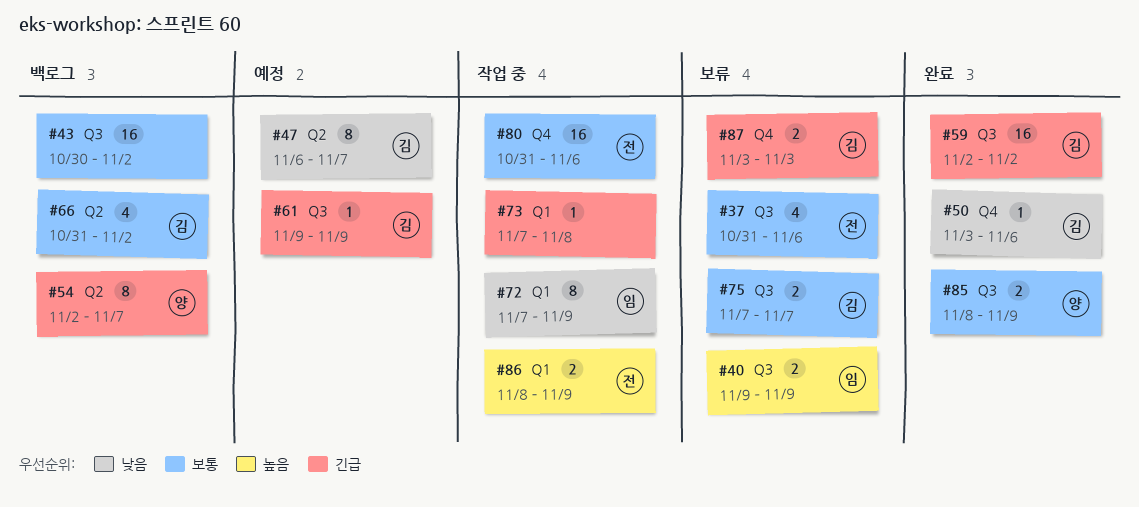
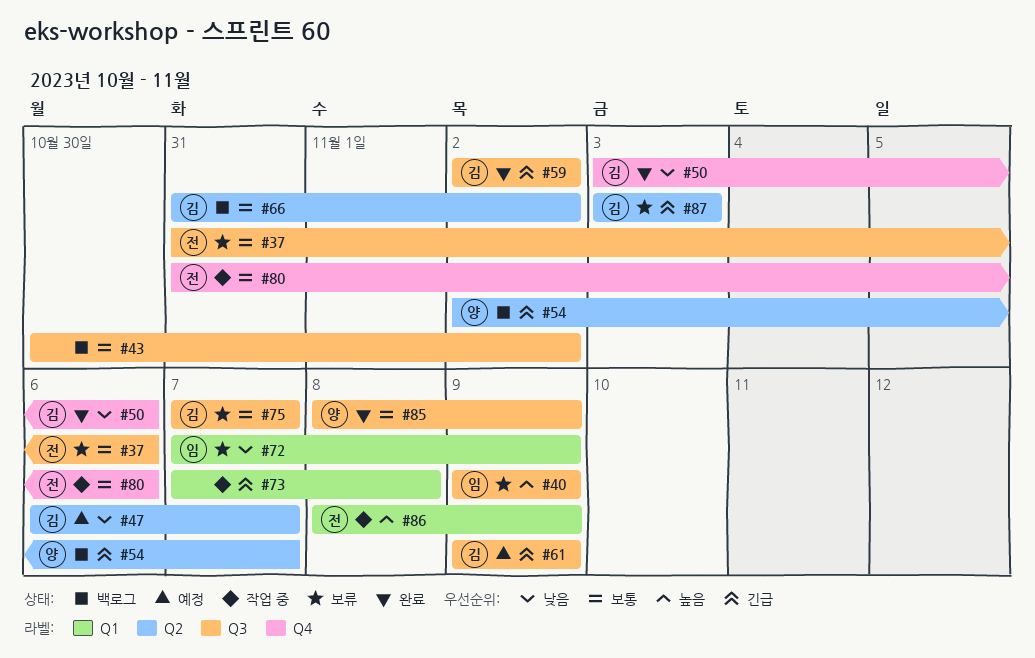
#72, status: 작업 중 -> 보류
#87, label: Q4 -> Q2

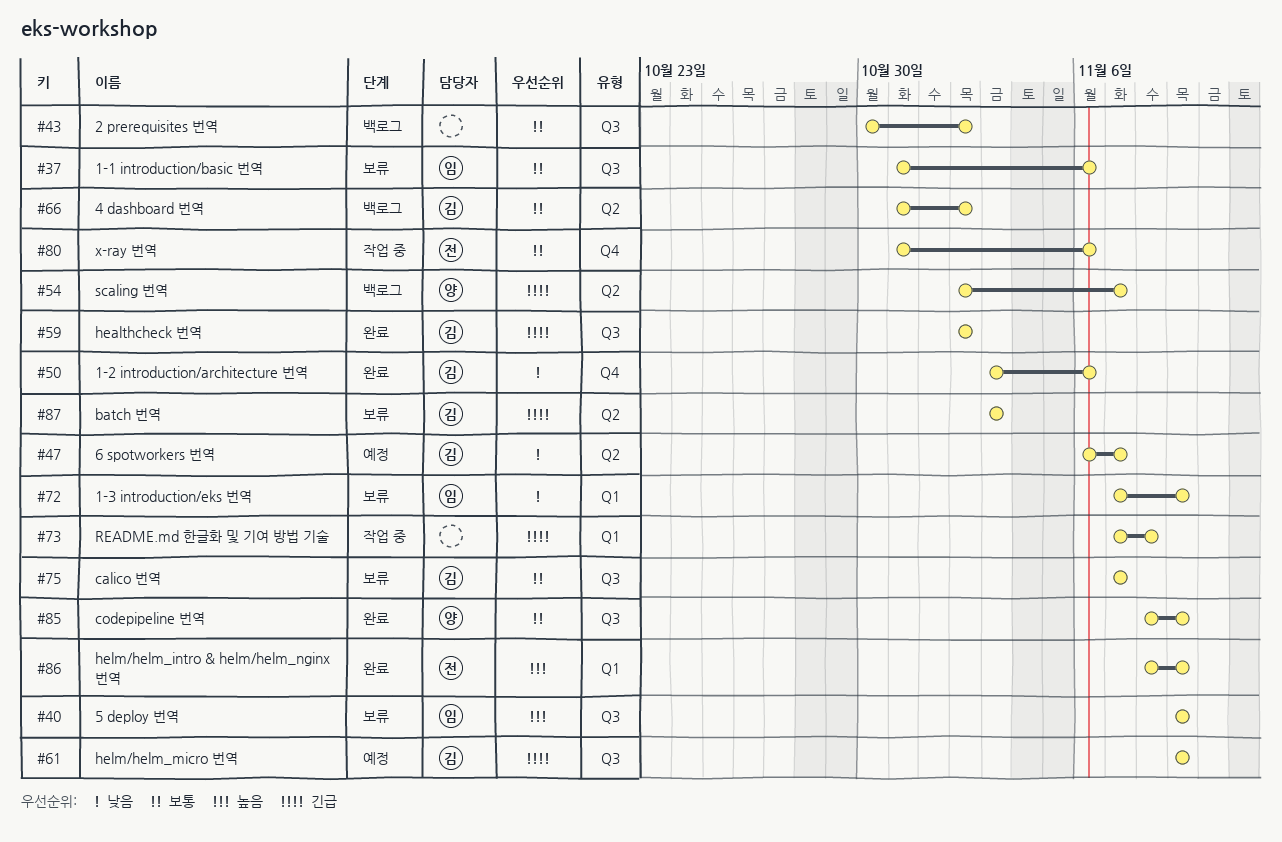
#37, owner: 전 -> 임
#86, status: 작업 중 -> 완료

